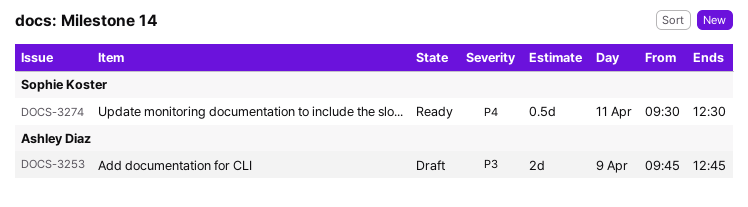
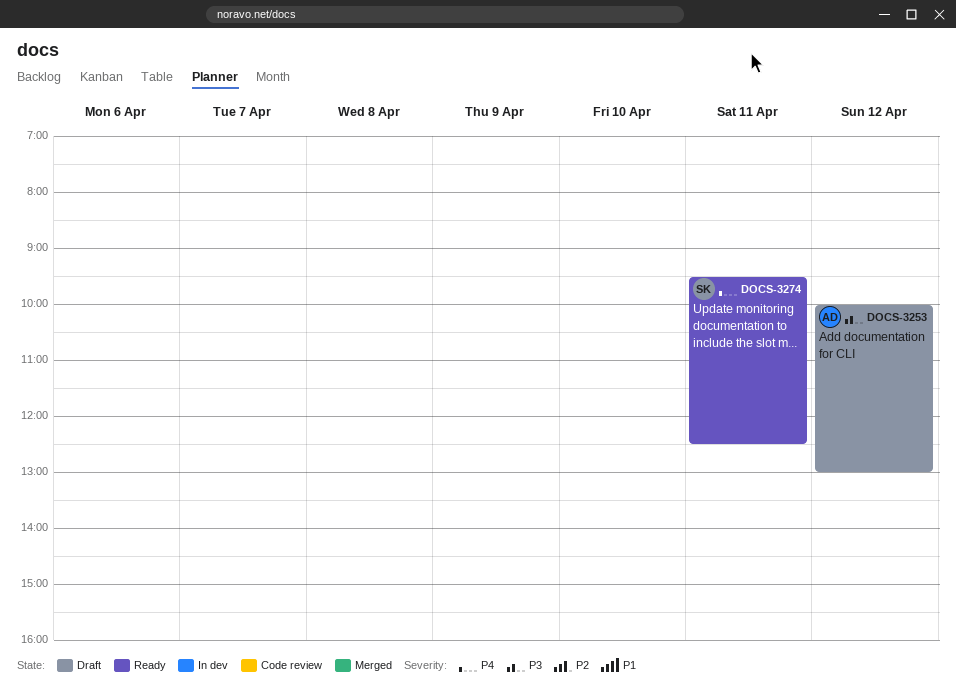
DOCS-3253, day: Apr 9 -> Apr 12
DOCS-3253, begins: 09:45 -> 10:00
DOCS-3253, ends: 12:45 -> 13:00

